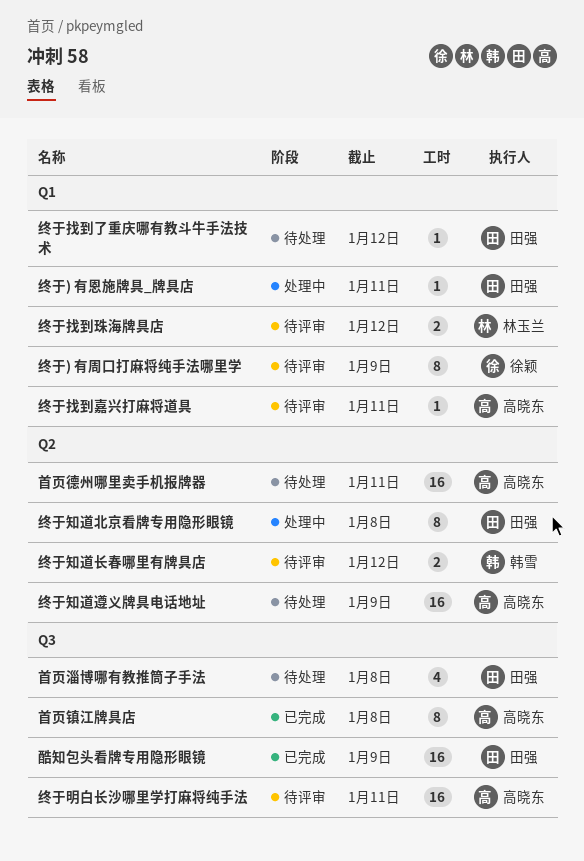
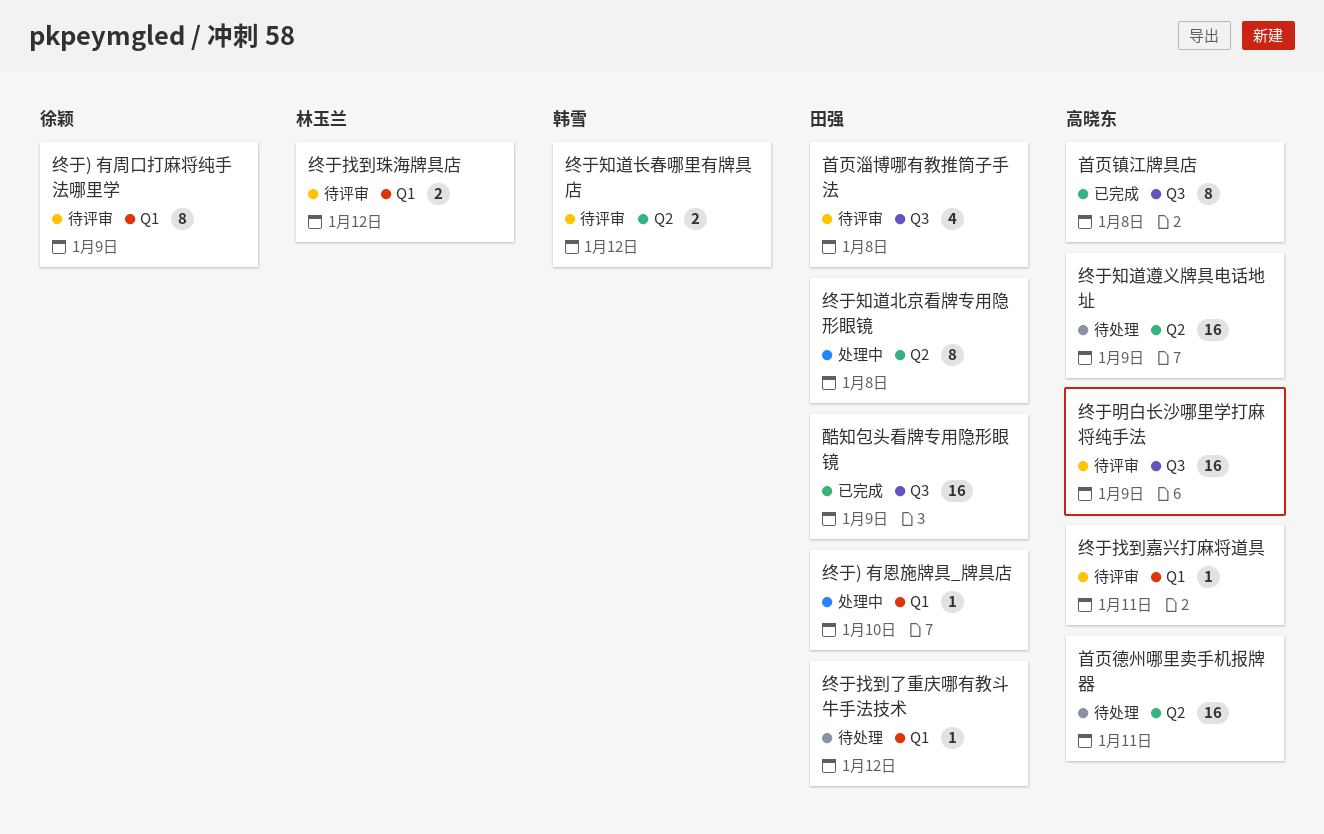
终于) 有恩施牌具_牌具店, due: Jan 11 -> Jan 10
终于明白长沙哪里学打麻将纯手法, due: Jan 11 -> Jan 9
首页淄博哪有教推筒子手法, status: 待处理 -> 待评审

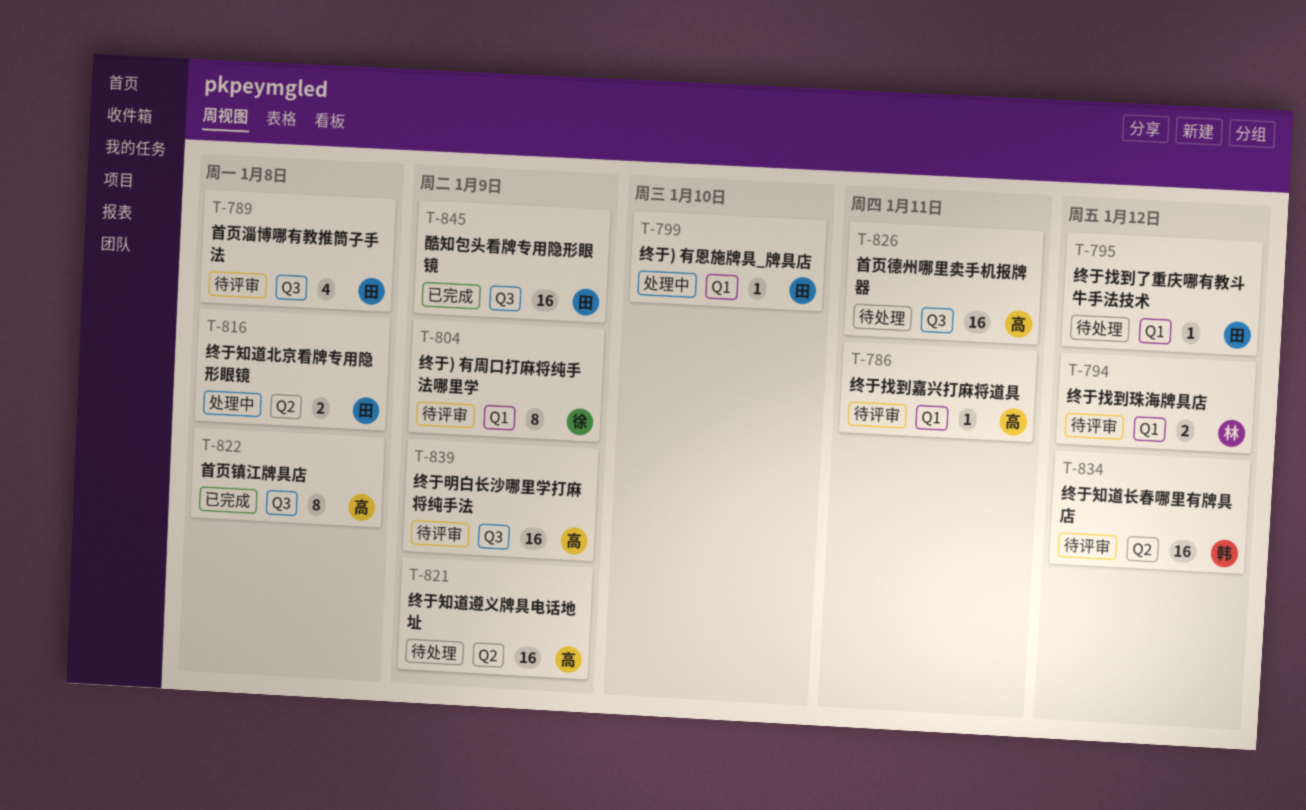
终于知道北京看牌专用隐形眼镜, estimate: 8 -> 2
终于知道长春哪里有牌具店, estimate: 2 -> 16
首页德州哪里卖手机报牌器, label: Q2 -> Q3

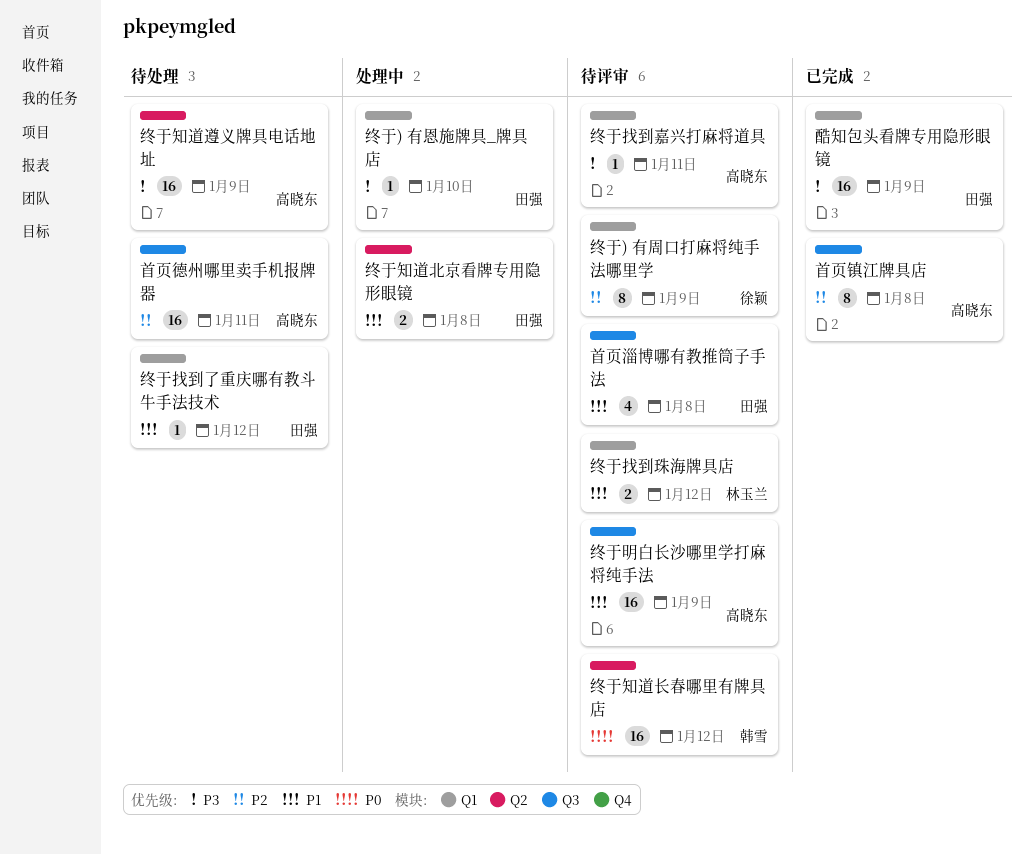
酷知包头看牌专用隐形眼镜, label: Q3 -> Q1

